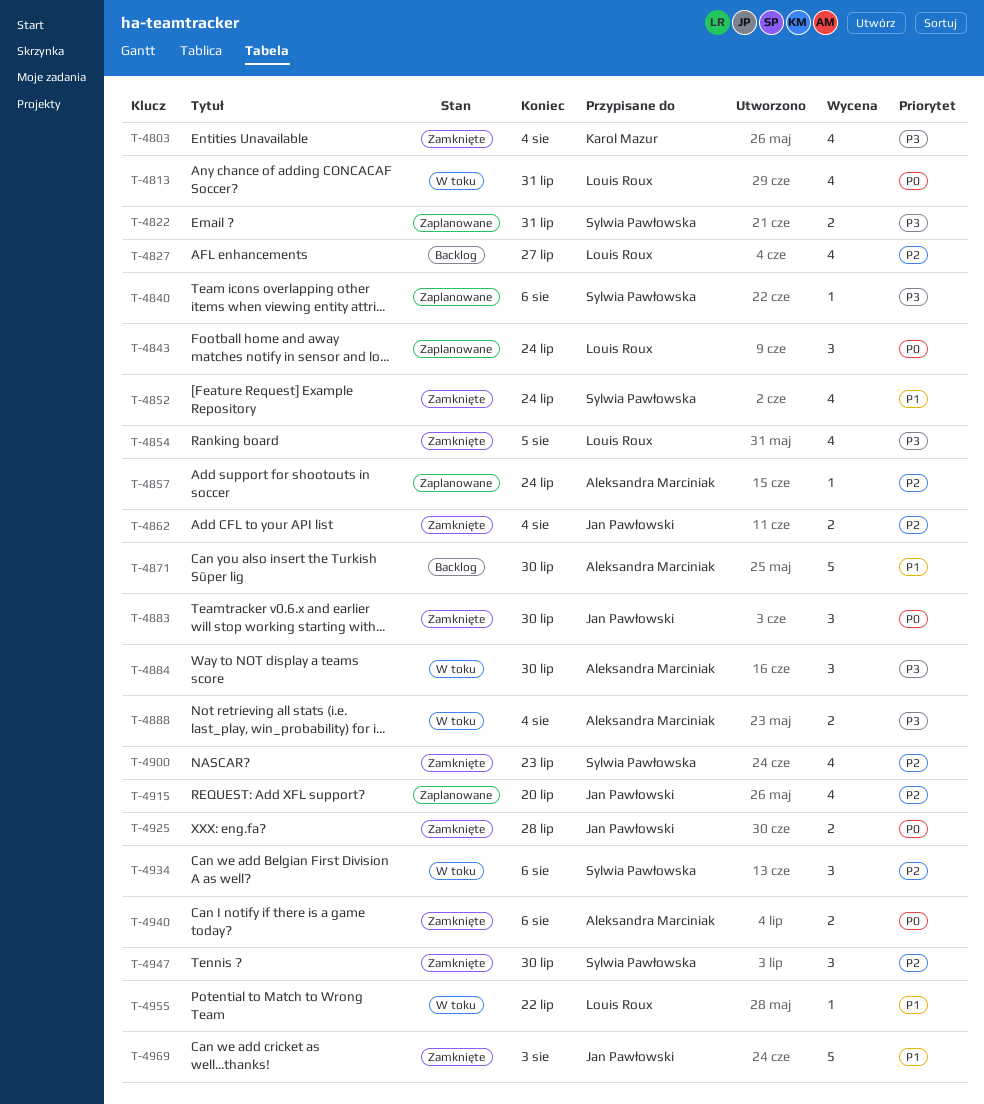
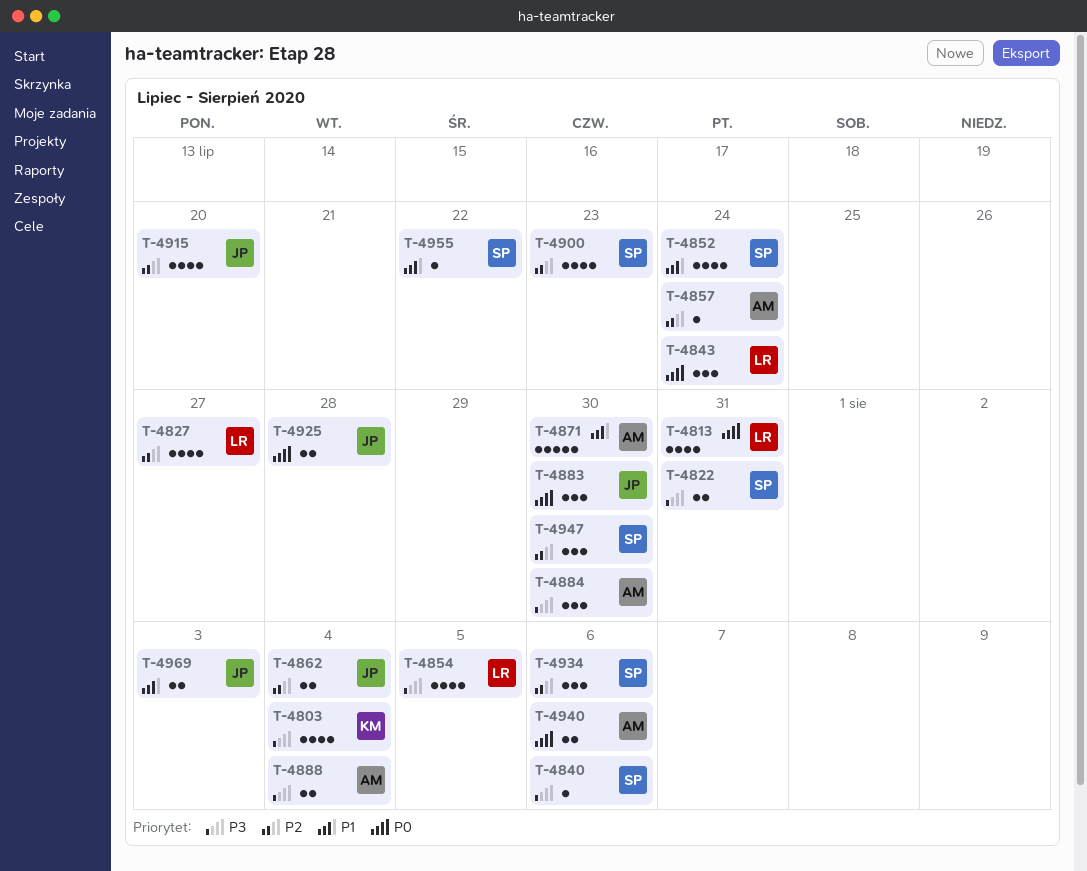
T-4955, owner: Louis Roux -> Sylwia Pawłowska
T-4969, estimate: 5 -> 2

